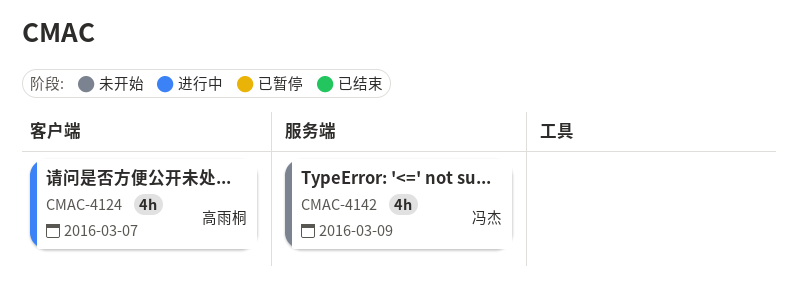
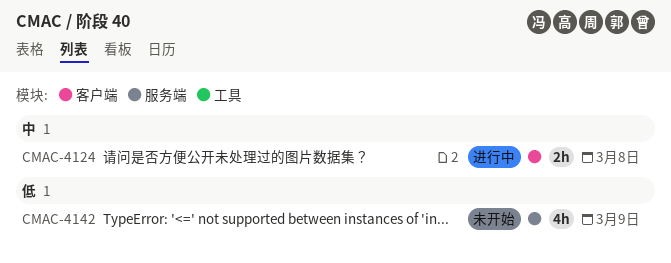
CMAC-4124, estimate: 4h -> 2h
CMAC-4124, due: Mar 7 -> Mar 8

